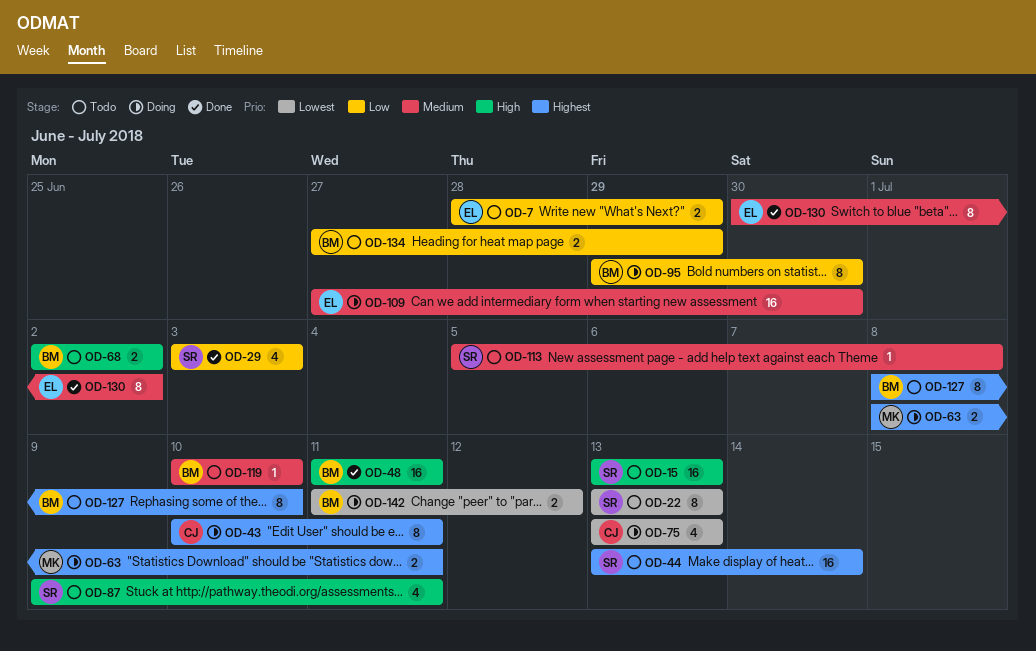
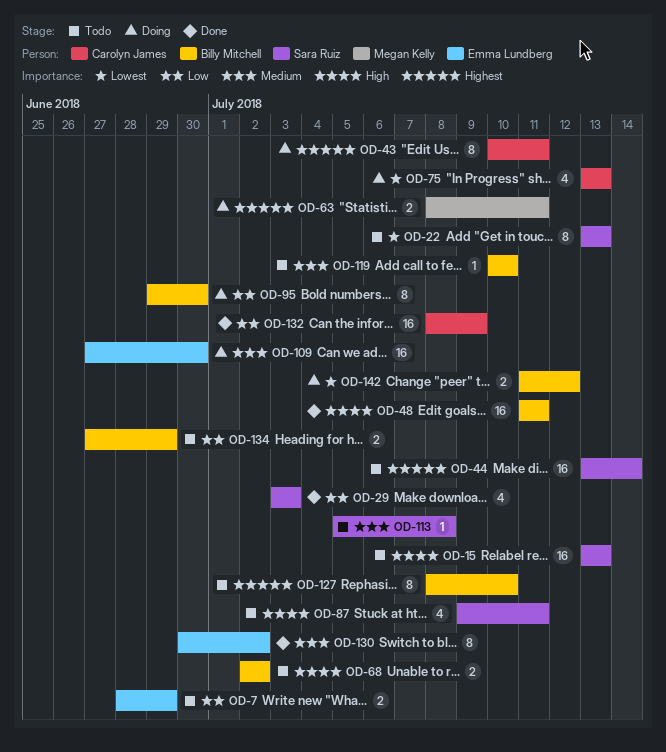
OD-132: none -> present

